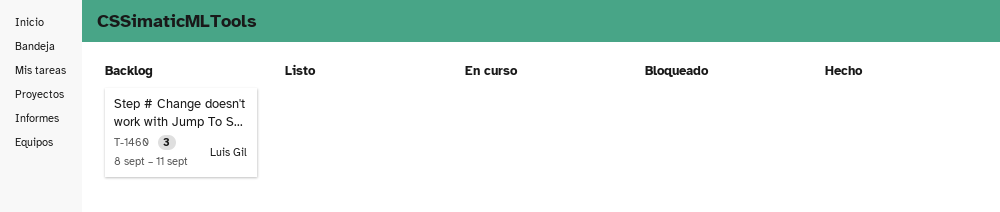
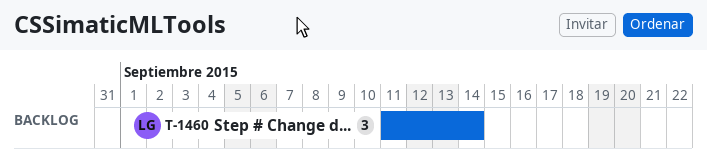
T-1460, start: Sep 8 -> Sep 11
T-1460, due: Sep 11 -> Sep 14

